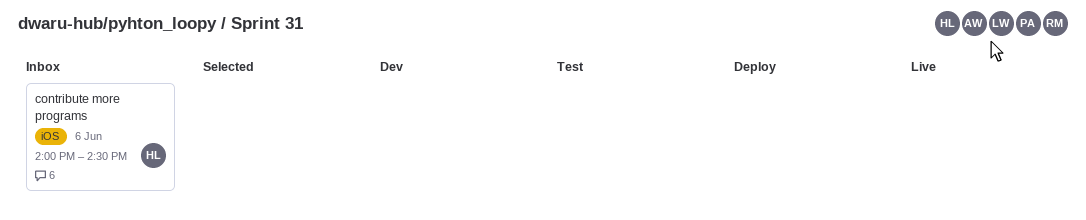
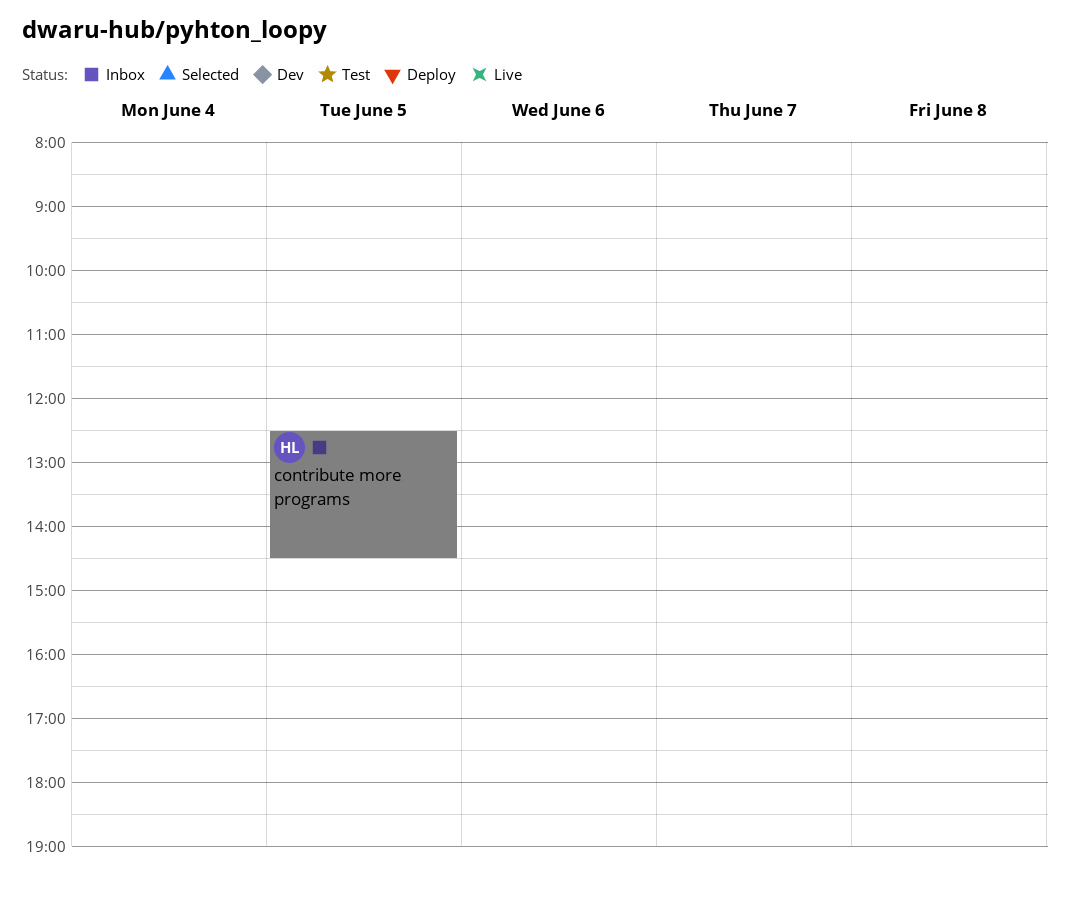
contribute more programs, day: Jun 6 -> Jun 5
contribute more programs, begins: 14:00 -> 12:30

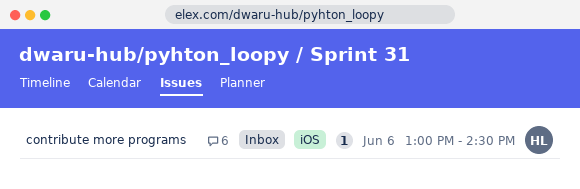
contribute more programs, day: Jun 5 -> Jun 6
contribute more programs, begins: 12:30 -> 13:00

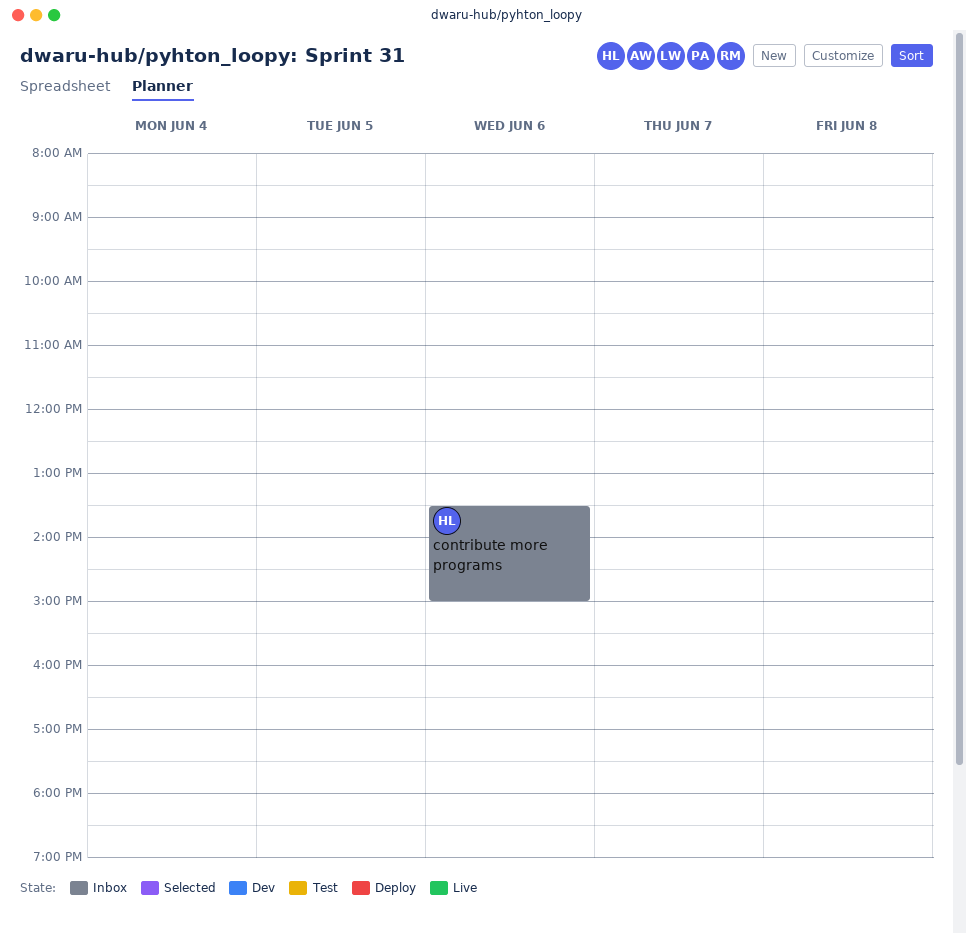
contribute more programs, begins: 13:00 -> 13:30
contribute more programs, ends: 14:30 -> 15:00

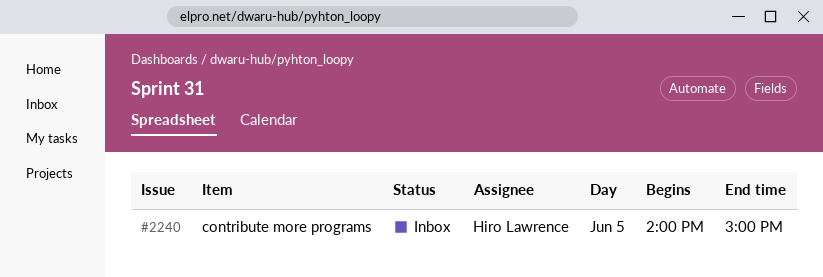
contribute more programs, day: Jun 6 -> Jun 5
contribute more programs, begins: 13:30 -> 14:00

